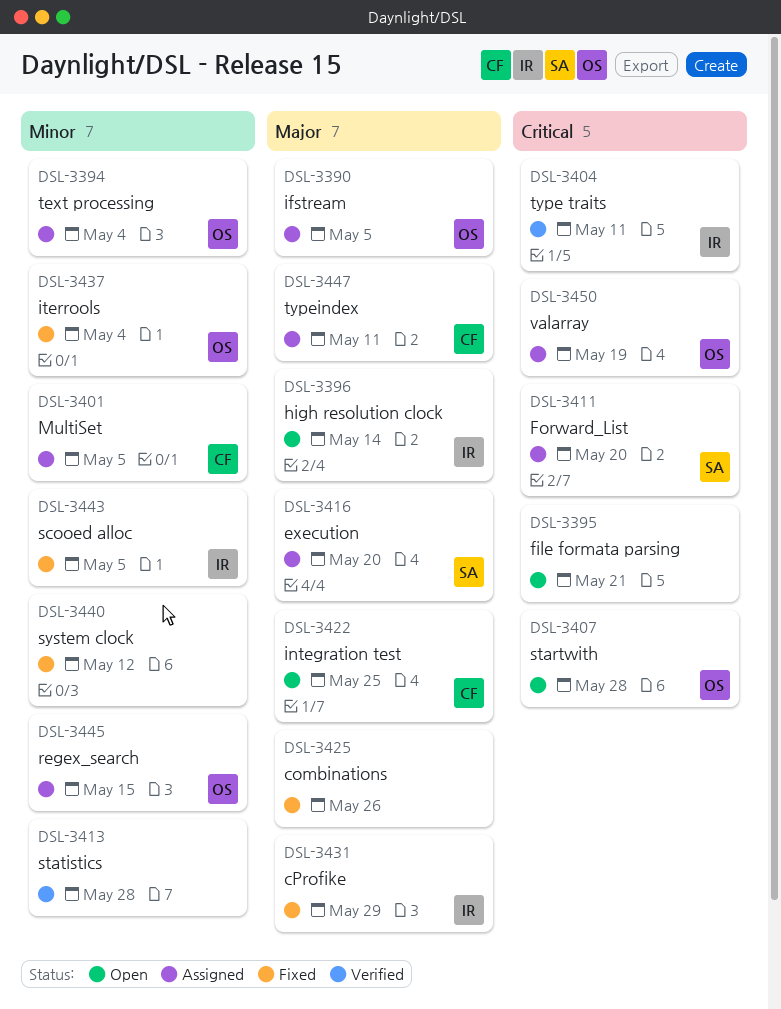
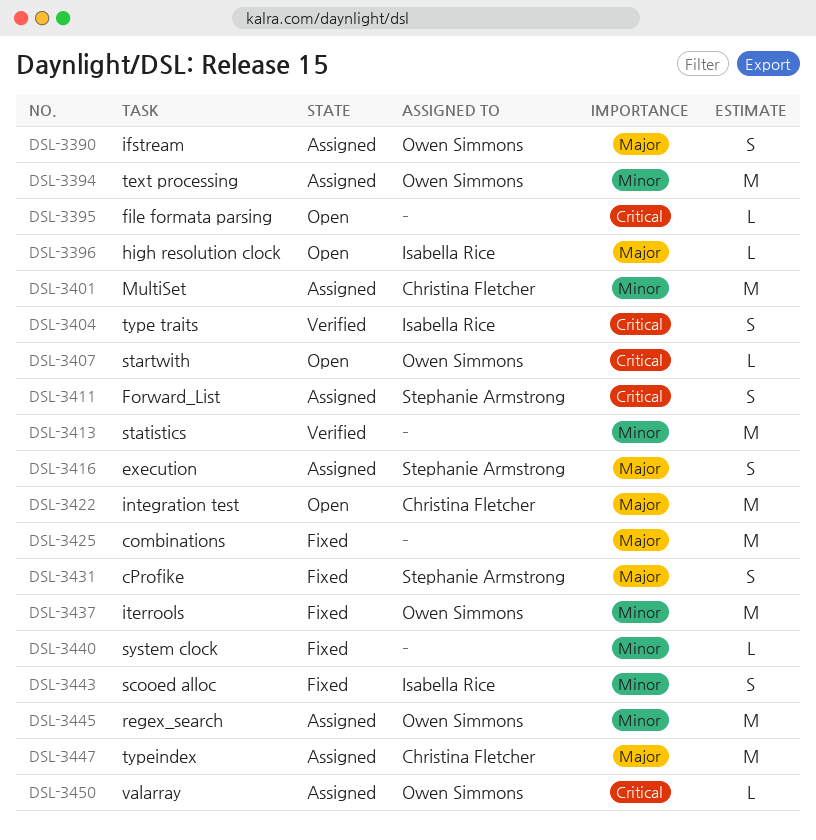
DSL-3431, owner: Isabella Rice -> Stephanie Armstrong

